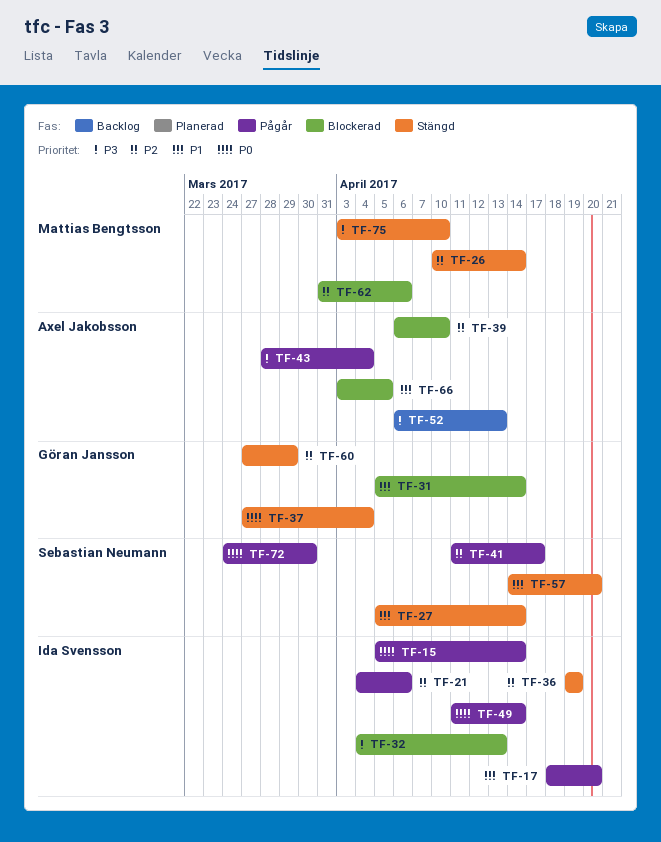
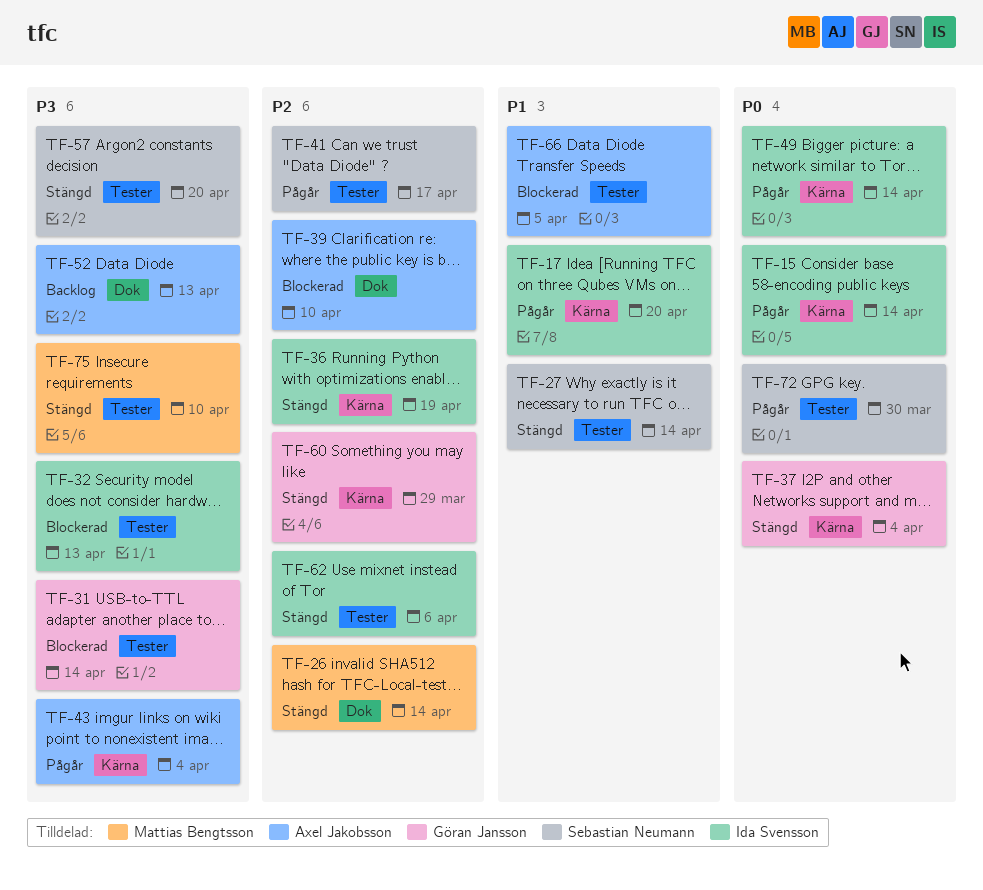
TF-21: present -> none
TF-31, priority: P1 -> P3
TF-57, priority: P1 -> P3
TF-62, status: Blockerad -> Stängd
TF-62, owner: Mattias Bengtsson -> Ida Svensson

